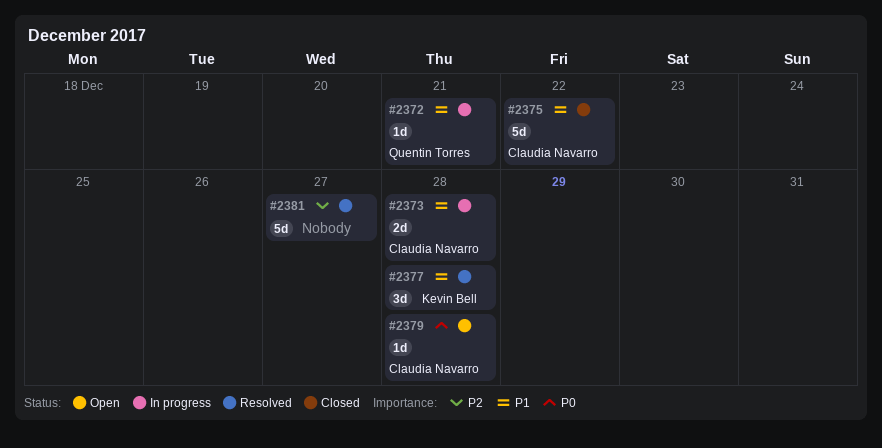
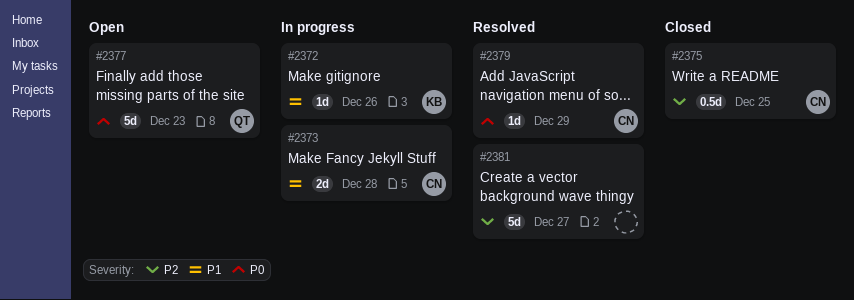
#2372, owner: Quentin Torres -> Kevin Bell
#2372, due: Dec 21 -> Dec 26
#2375, priority: P1 -> P2
#2375, estimate: 5d -> 0.5d
#2375, due: Dec 22 -> Dec 25
#2377, status: Resolved -> Open
#2377, owner: Kevin Bell -> Quentin Torres
#2377, priority: P1 -> P0
#2377, estimate: 3d -> 5d
#2377, due: Dec 28 -> Dec 23
#2379, status: Open -> Resolved
#2379, due: Dec 28 -> Dec 29

